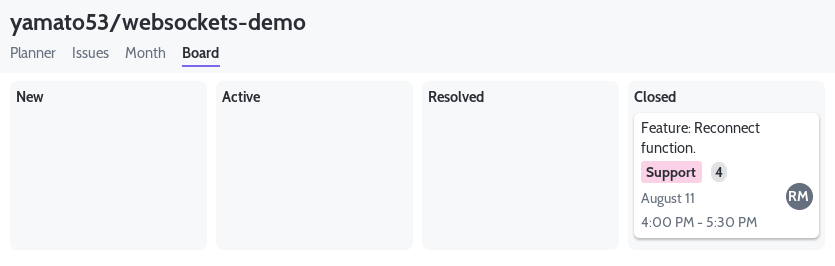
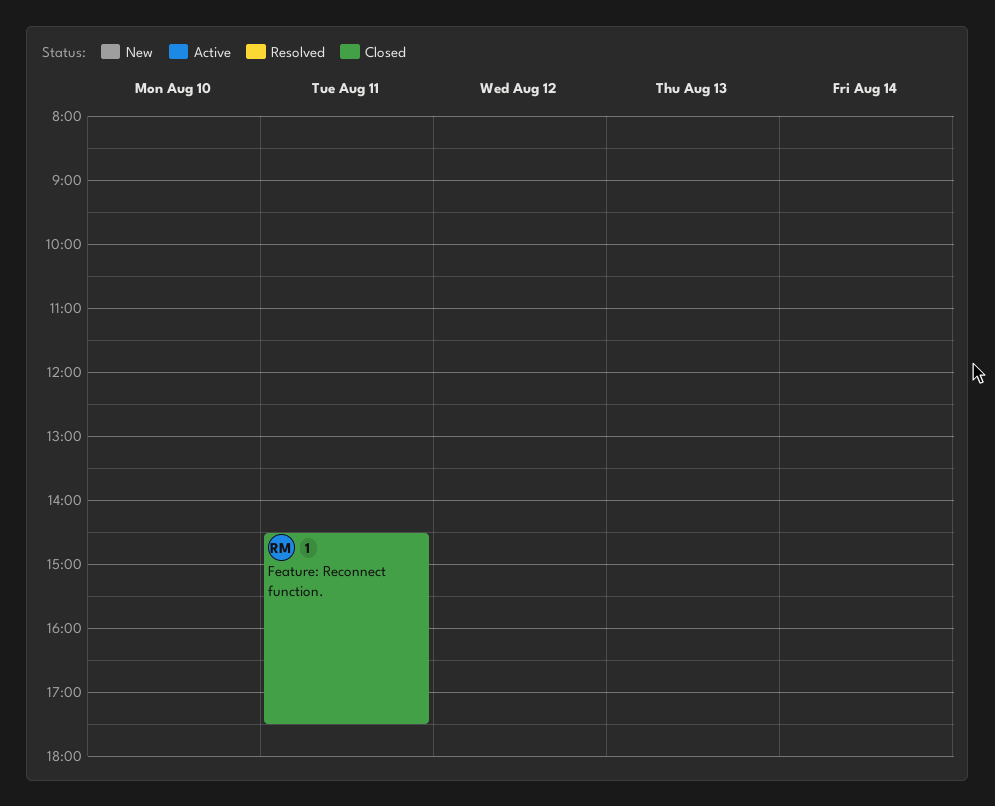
Feature: Reconnect function., estimate: 4 -> 1
Feature: Reconnect function., begins: 16:00 -> 14:30

